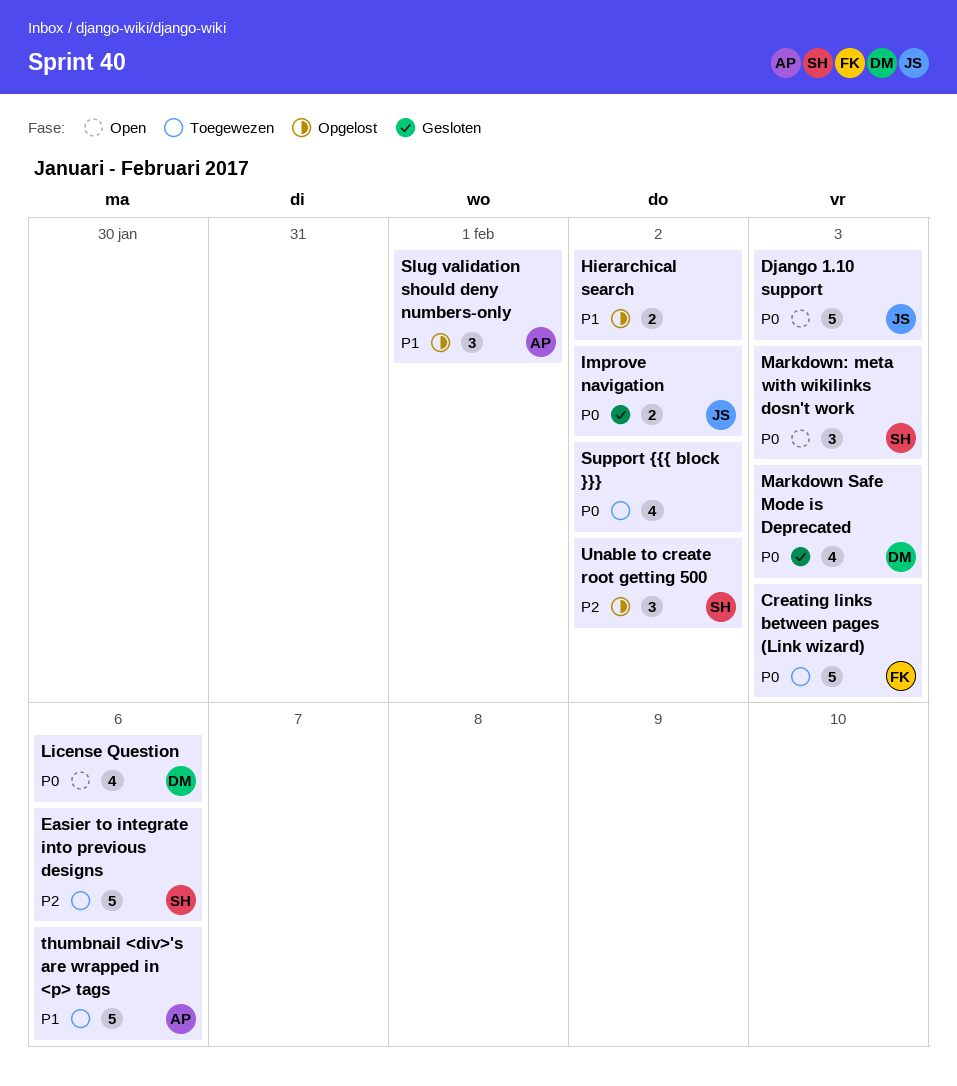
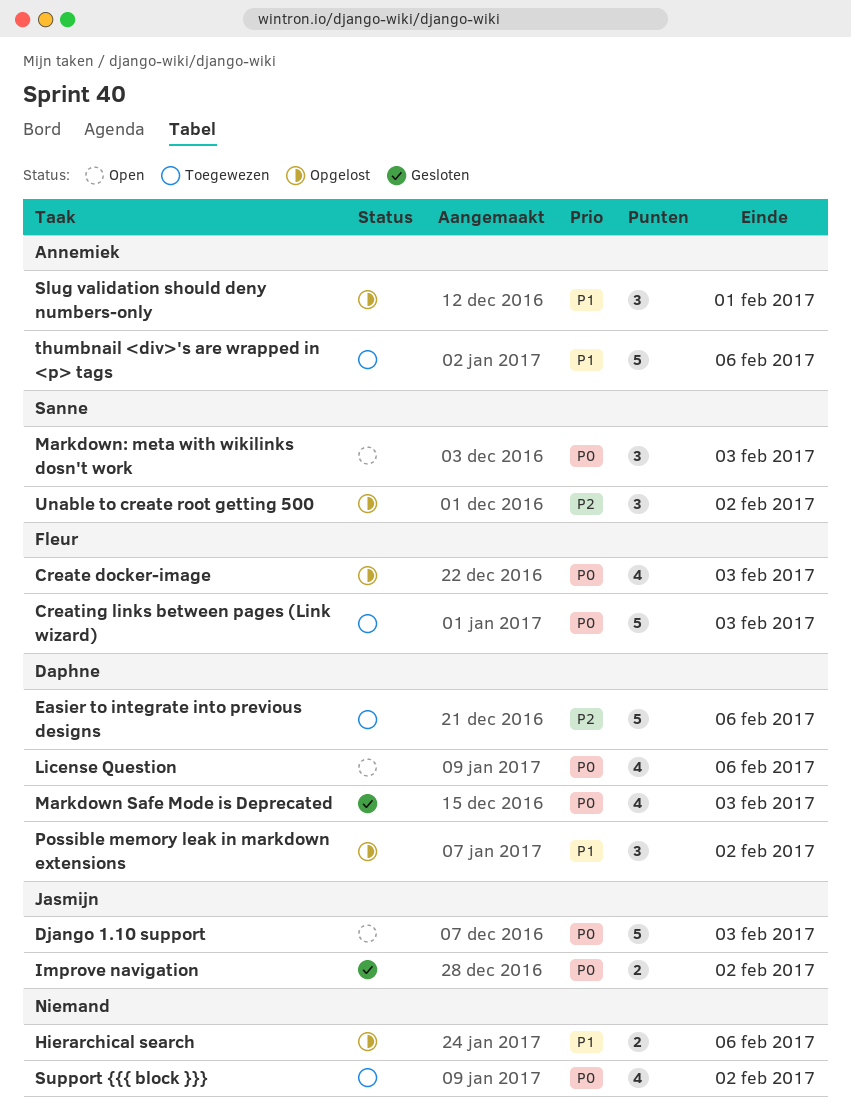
Create docker-image: none -> present
Easier to integrate into previous designs, owner: Sanne -> Daphne
Hierarchical search, due: Feb 2 -> Feb 6
Possible memory leak in markdown extensions: none -> present

